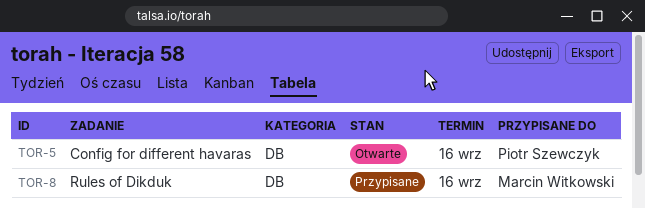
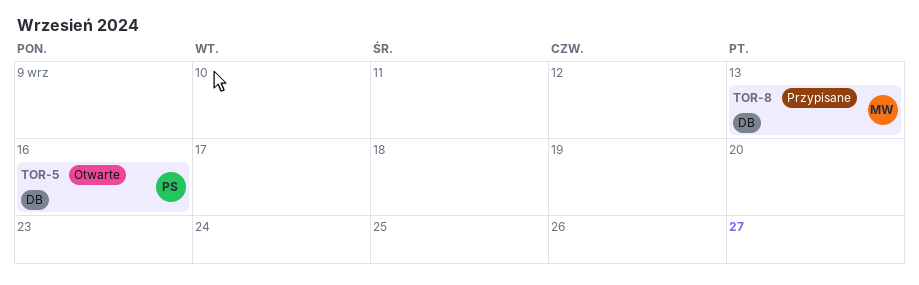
TOR-8, due: Sep 16 -> Sep 13

